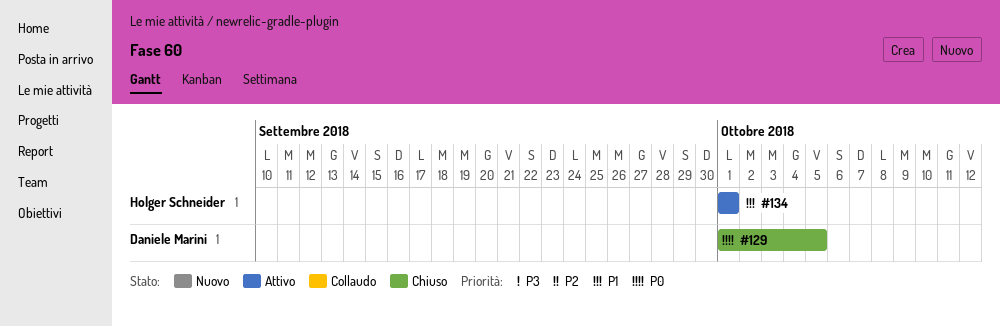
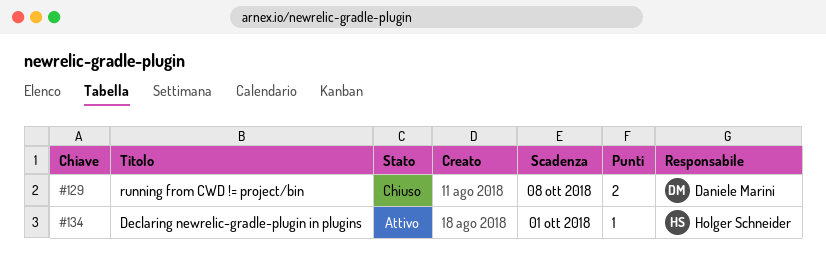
#129, due: Oct 5 -> Oct 8

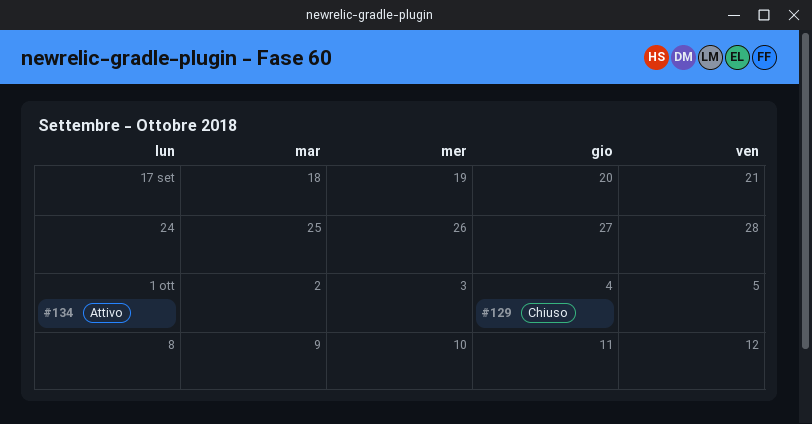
#129, due: Oct 8 -> Oct 4

